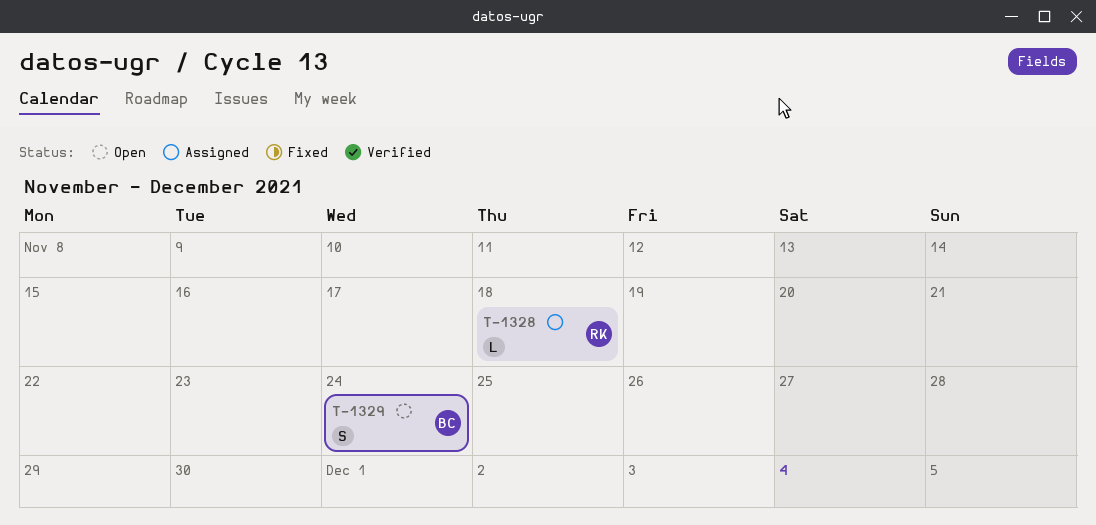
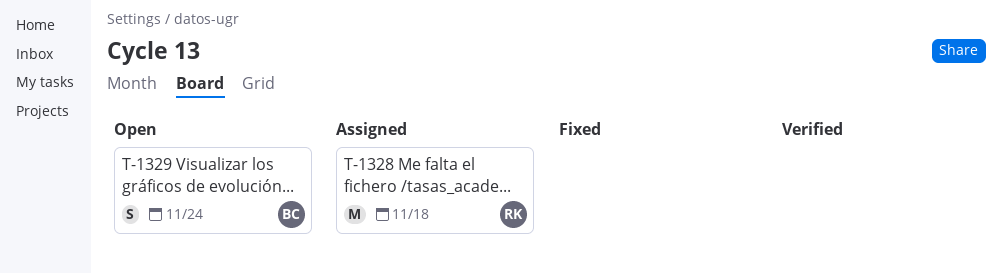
T-1328, estimate: L -> M

